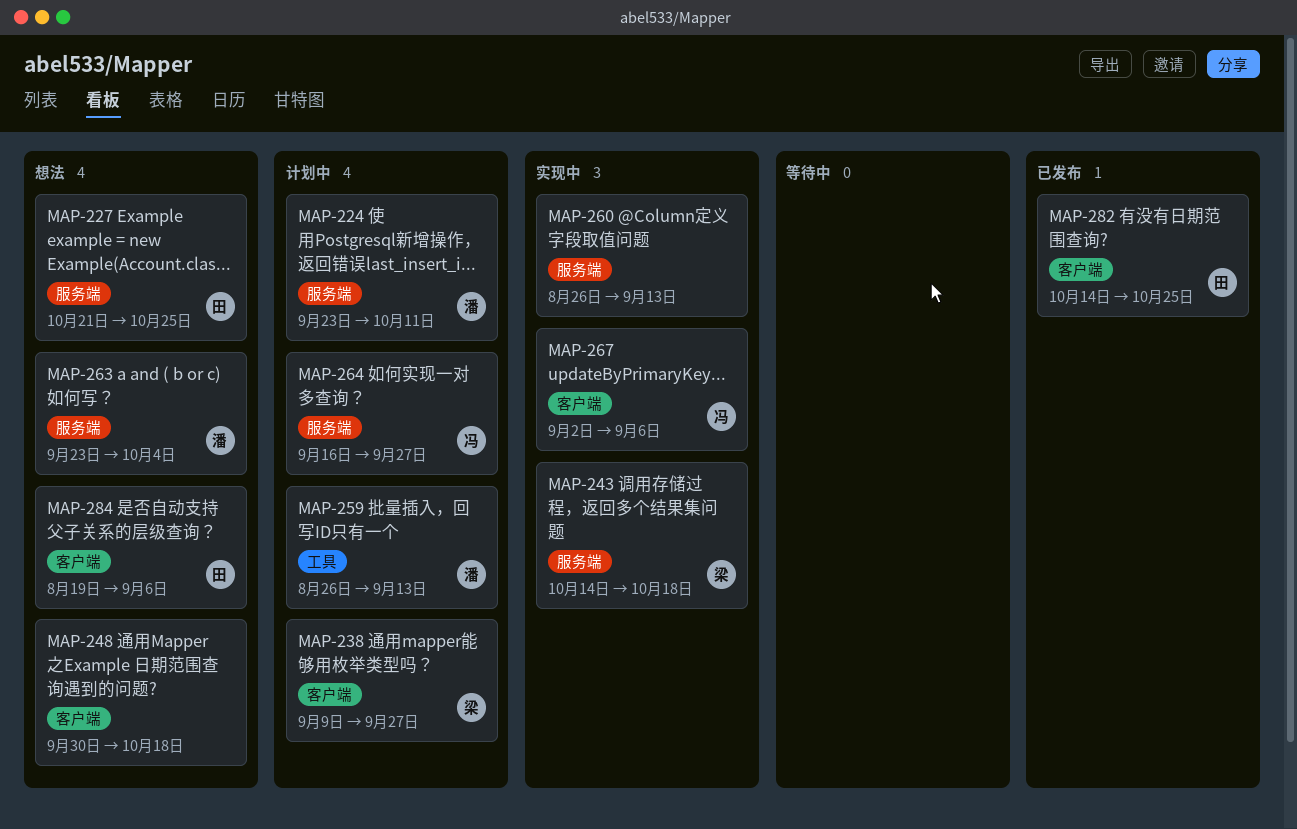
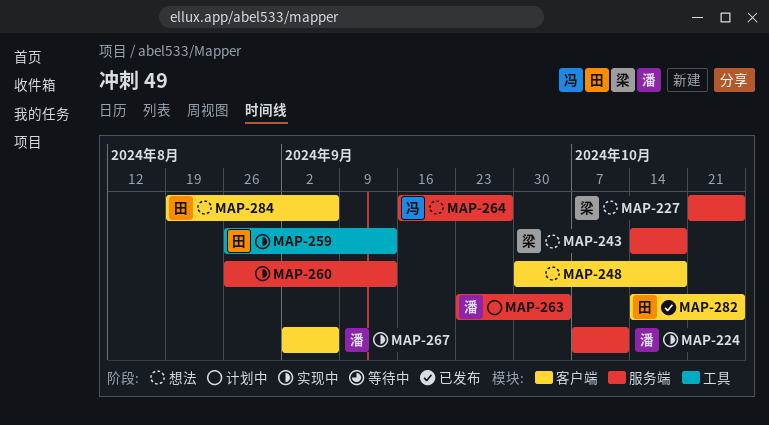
MAP-224, status: 计划中 -> 实现中
MAP-224, start: Sep 23 -> Oct 7
MAP-227, owner: 田 -> 梁
MAP-238: present -> none
MAP-243, status: 实现中 -> 想法
MAP-259, status: 计划中 -> 实现中
MAP-259, owner: 潘 -> 田
MAP-263, status: 想法 -> 计划中
MAP-264, status: 计划中 -> 想法
MAP-267, owner: 冯 -> 潘

